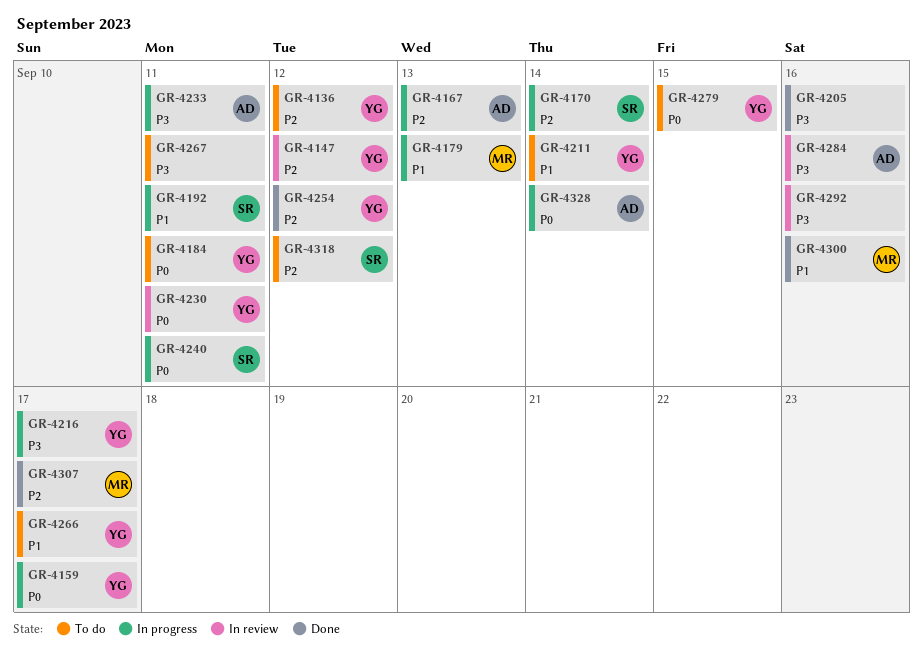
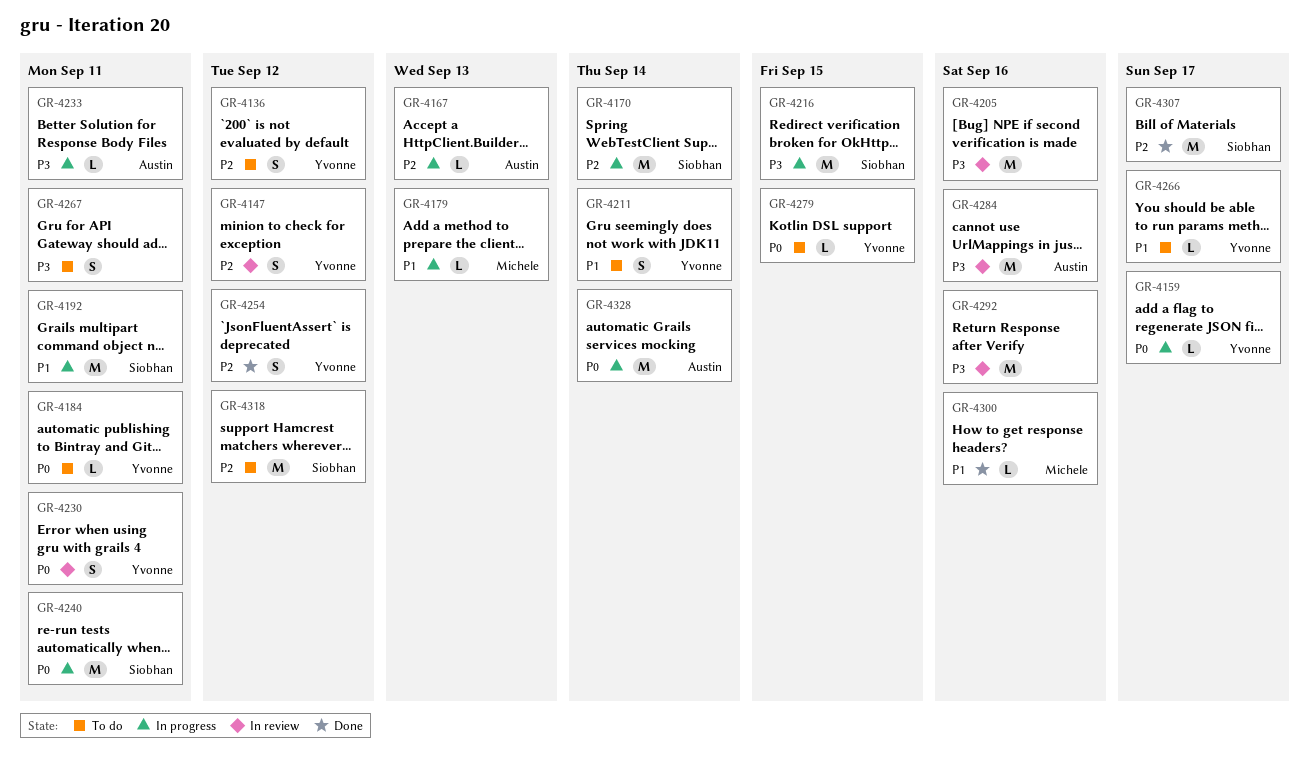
GR-4205, status: Done -> In review
GR-4216, owner: Yvonne -> Siobhan
GR-4216, due: Sep 17 -> Sep 15
GR-4307, owner: Michele -> Siobhan

